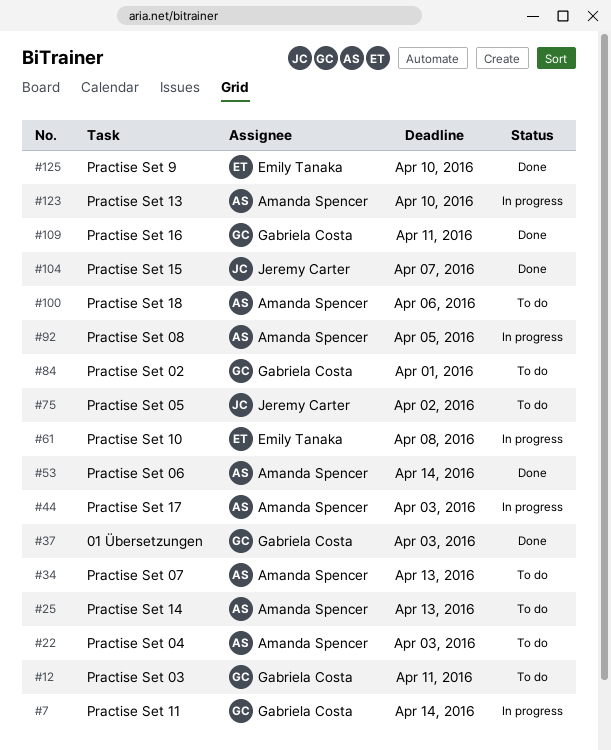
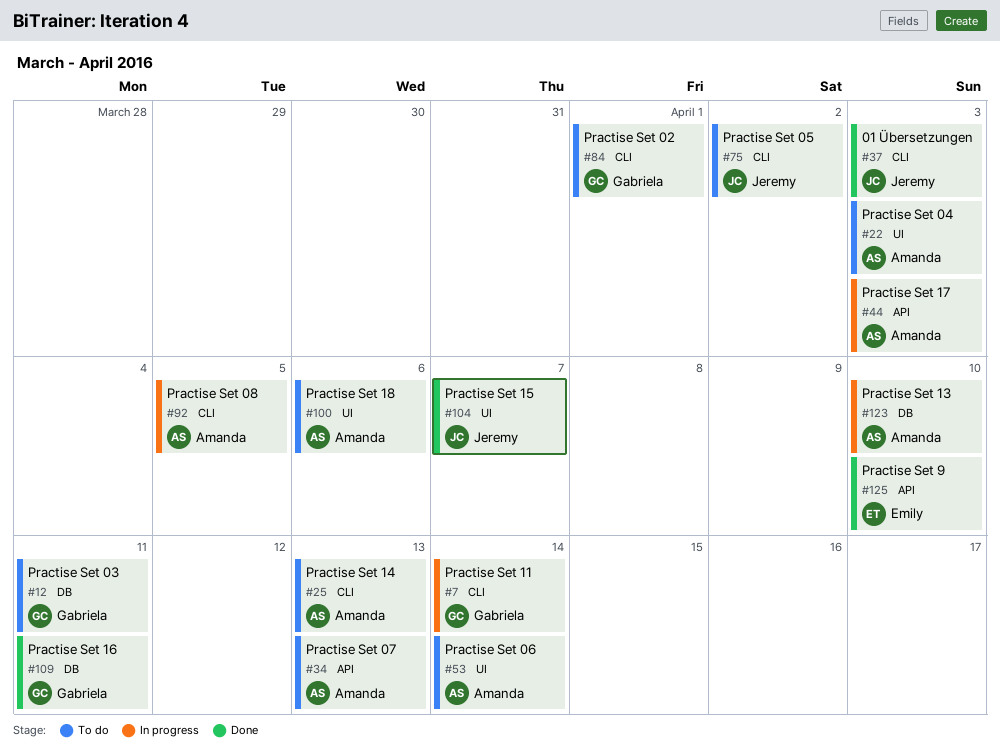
#37, owner: Gabriela Costa -> Jeremy Carter
#53, status: Done -> To do
#61: present -> none

